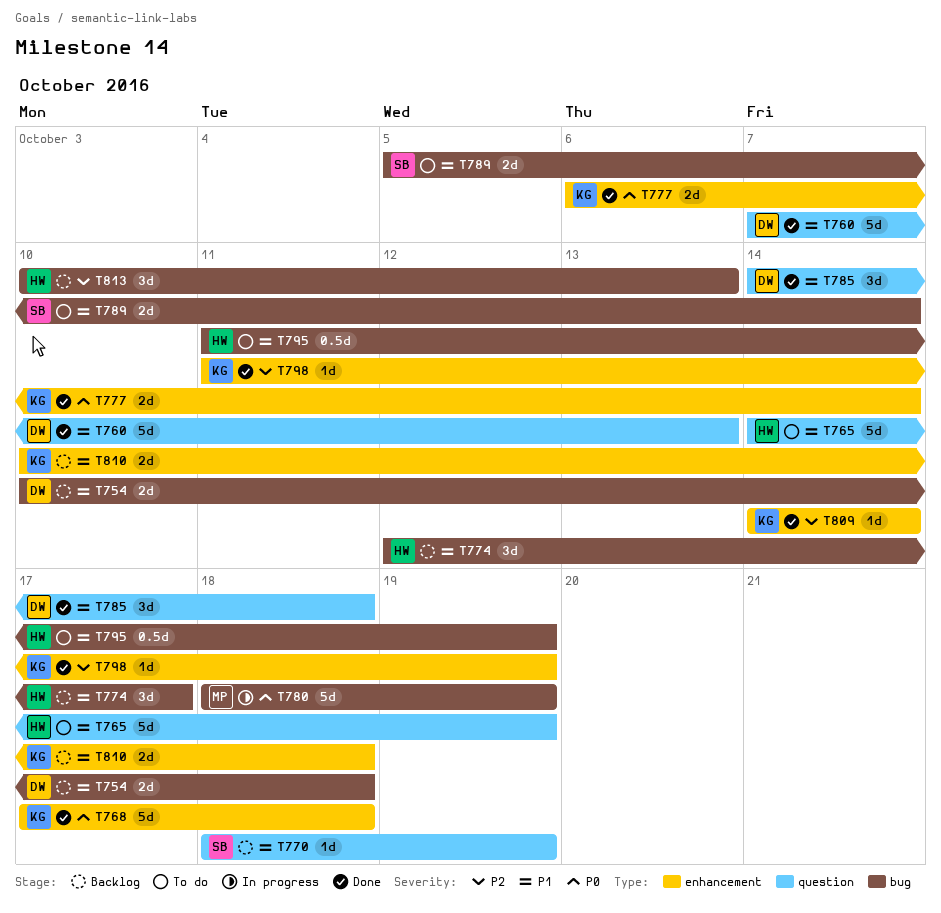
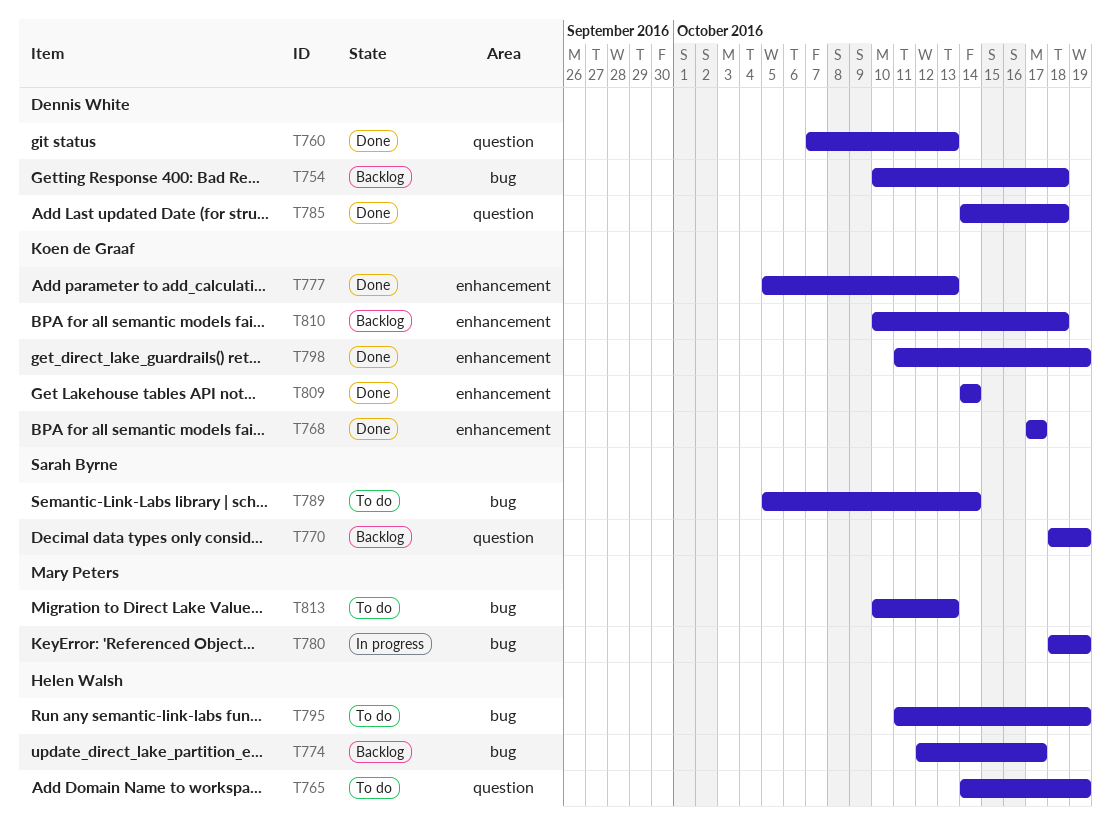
T768, due: Oct 18 -> Oct 17
T777, start: Oct 6 -> Oct 5
T777, due: Oct 14 -> Oct 13
T813, status: Backlog -> To do
T813, owner: Helen Walsh -> Mary Peters

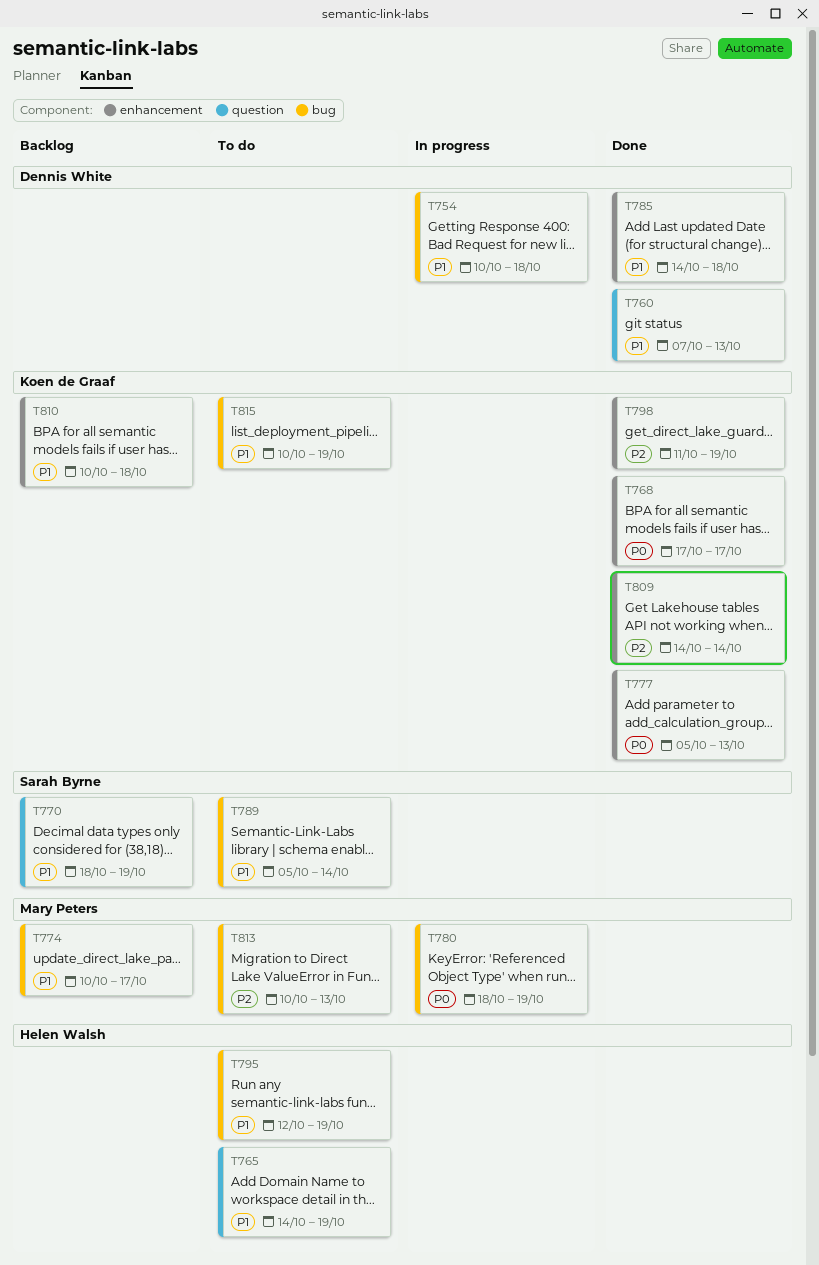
T754, status: Backlog -> In progress
T774, owner: Helen Walsh -> Mary Peters
T774, start: Oct 12 -> Oct 10
T785, label: question -> enhancement
T795, start: Oct 11 -> Oct 12
T815: none -> present

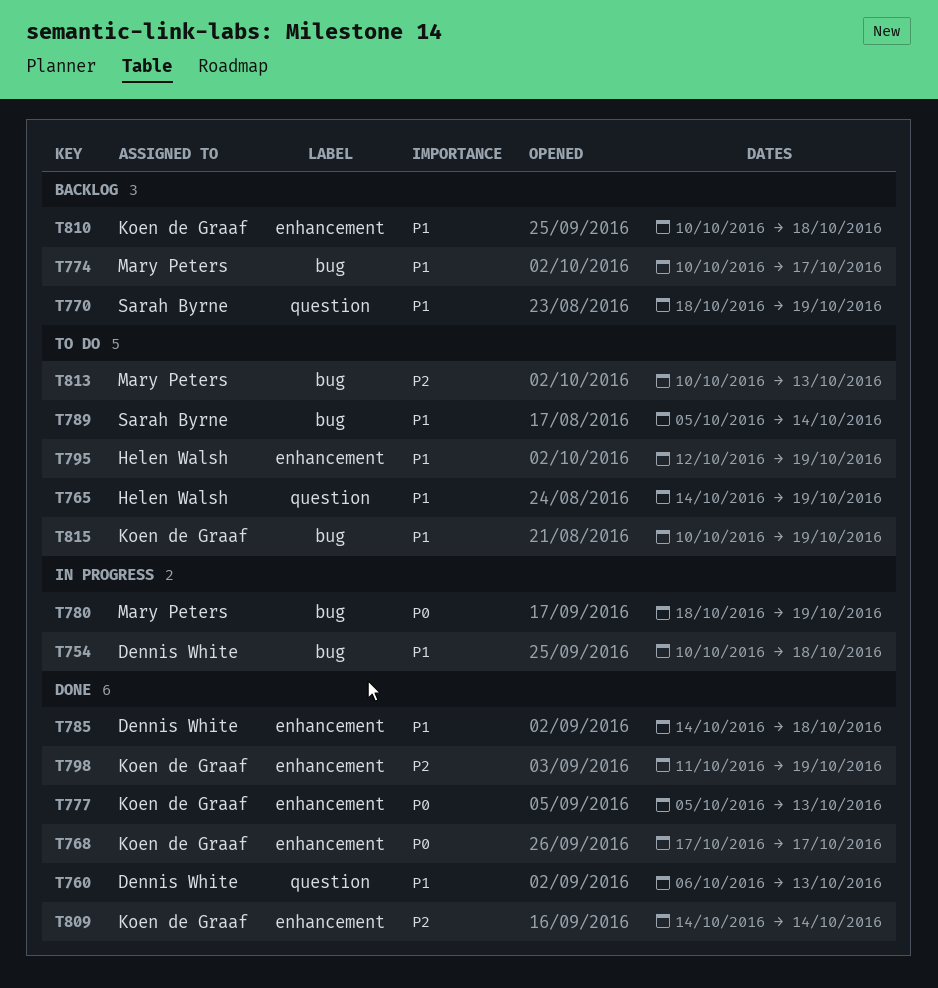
T760, start: Oct 7 -> Oct 6
T795, label: bug -> enhancement

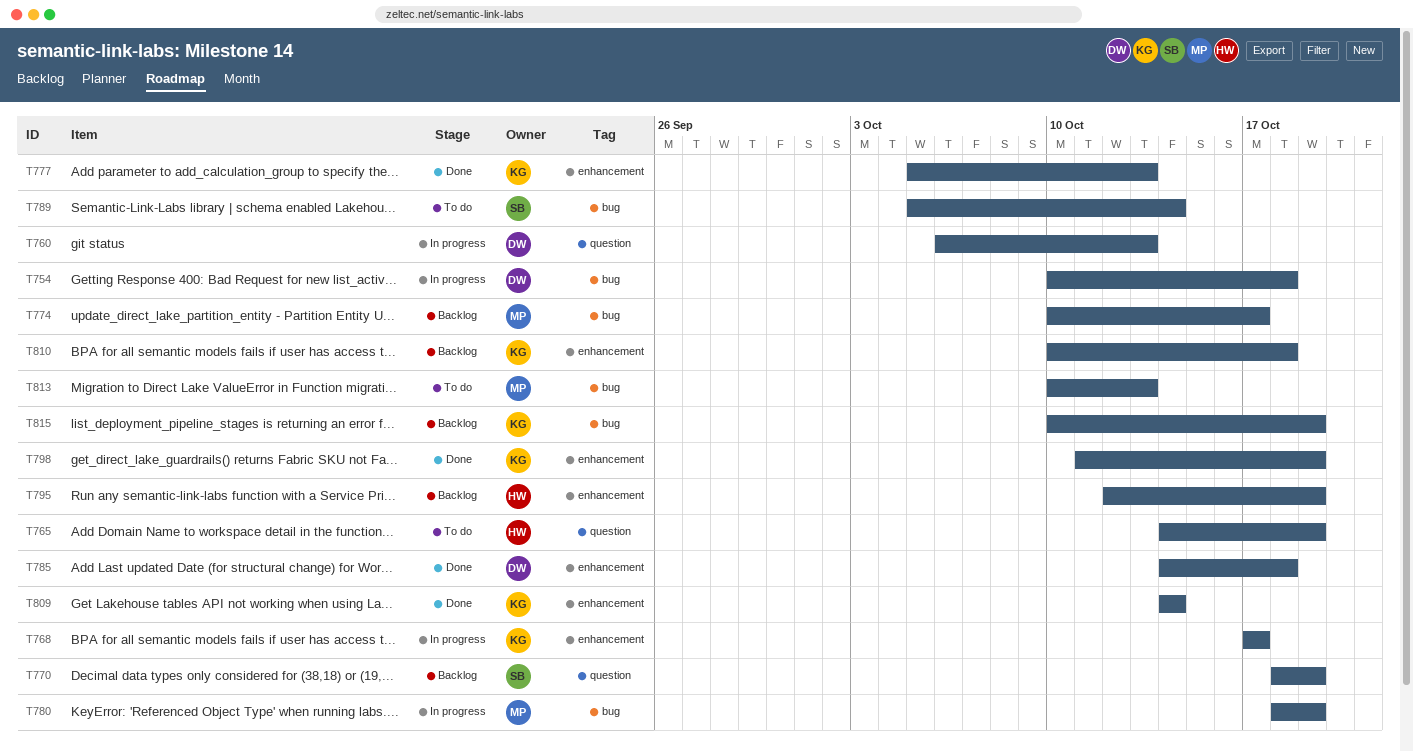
T760, status: Done -> In progress
T768, status: Done -> In progress
T795, status: To do -> Backlog
T815, status: To do -> Backlog

